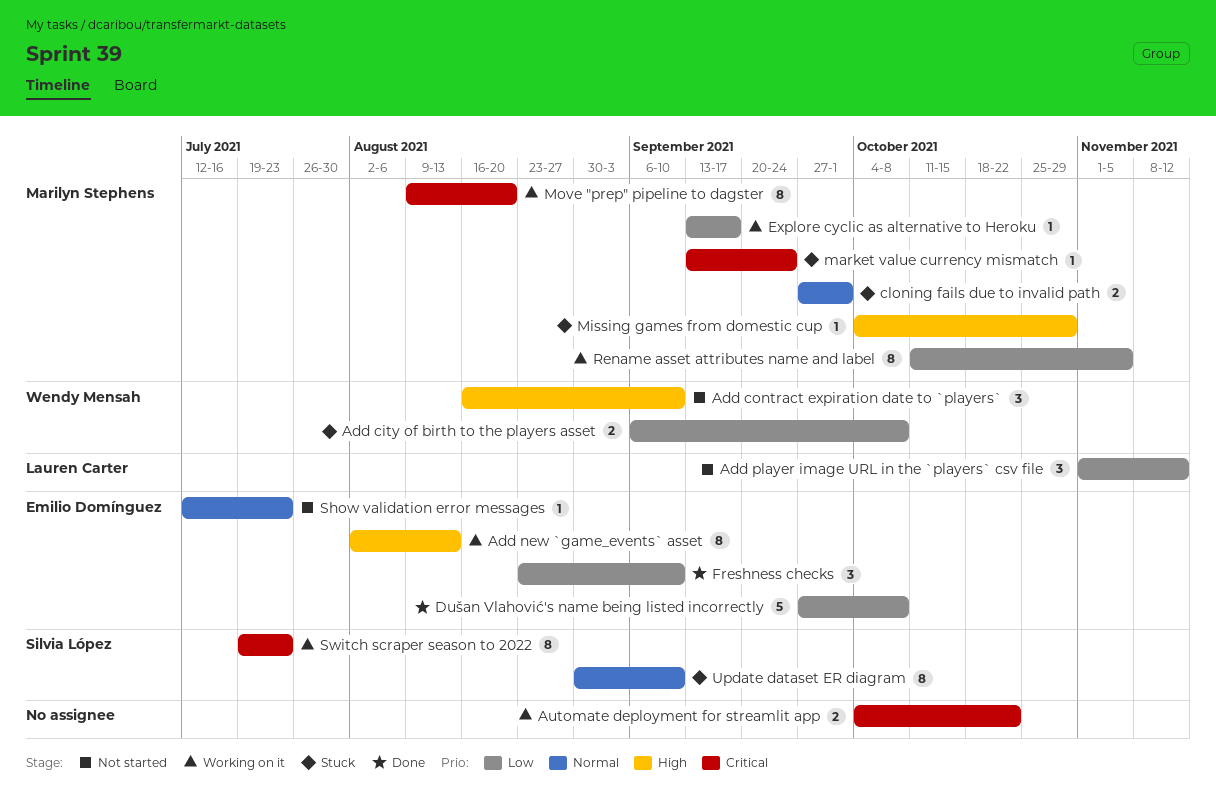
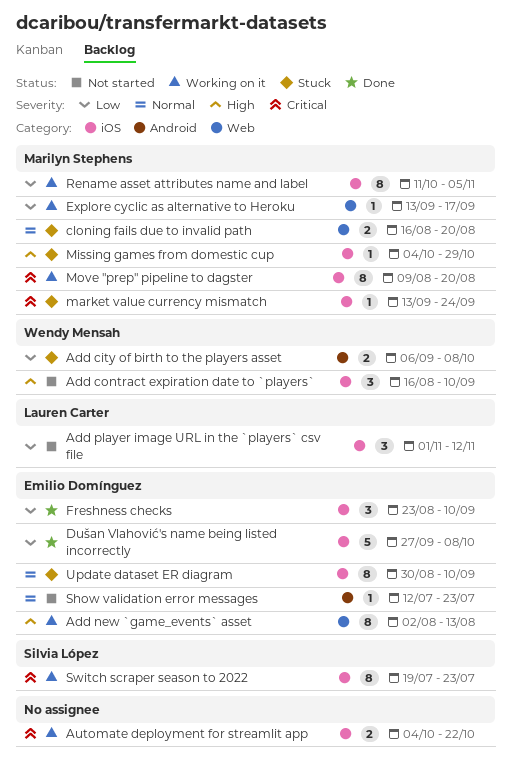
cloning fails due to invalid path, start: Sep 27 -> Aug 16
cloning fails due to invalid path, due: Oct 1 -> Aug 20
Update dataset ER diagram, owner: Silvia López -> Emilio Domínguez

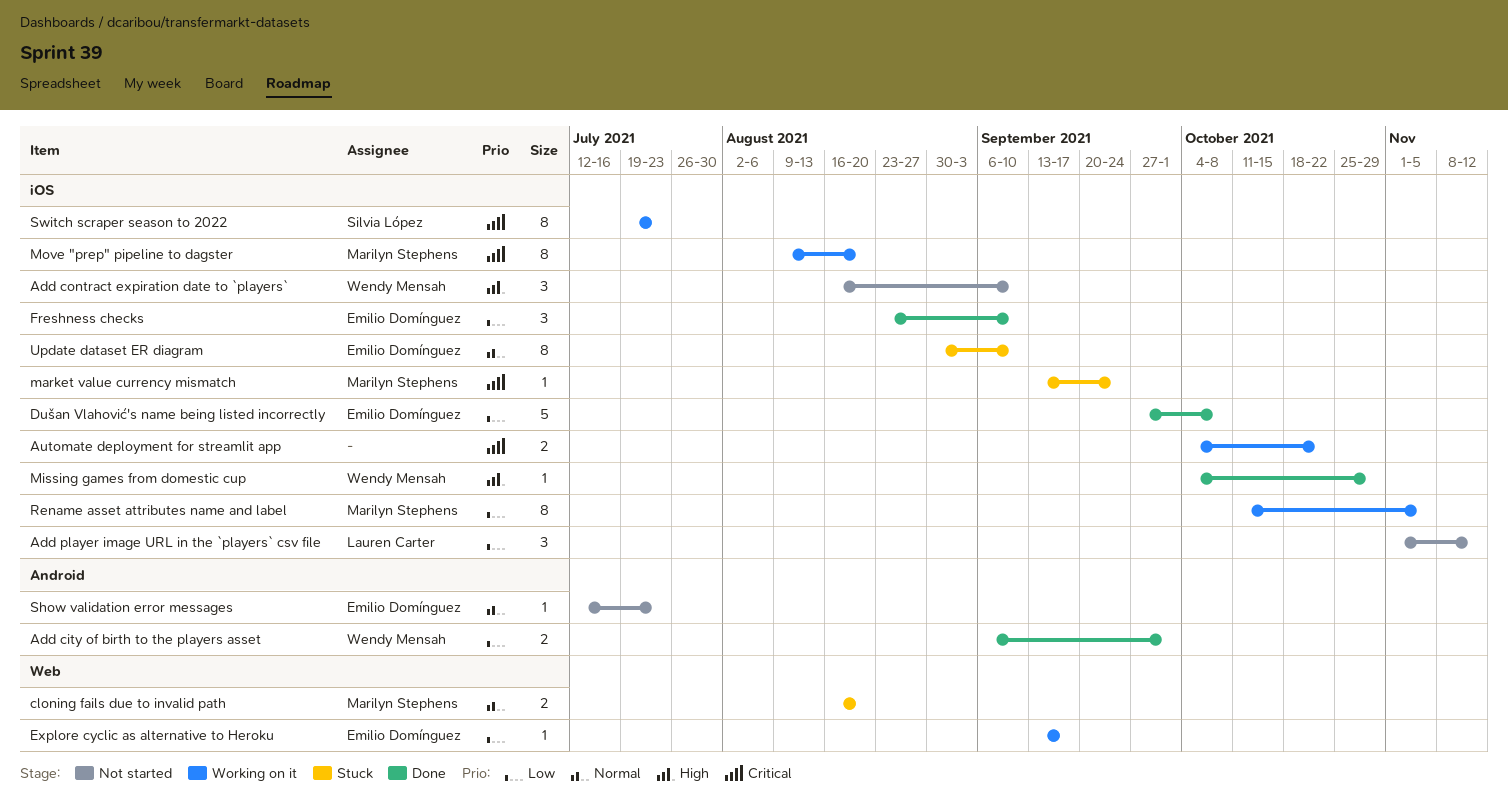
Add city of birth to the players asset, status: Stuck -> Done
Add city of birth to the players asset, due: Oct 8 -> Oct 1
Add new `game_events` asset: present -> none
Explore cyclic as alternative to Heroku, owner: Marilyn Stephens -> Emilio Domínguez
Missing games from domestic cup, status: Stuck -> Done
Missing games from domestic cup, owner: Marilyn Stephens -> Wendy Mensah

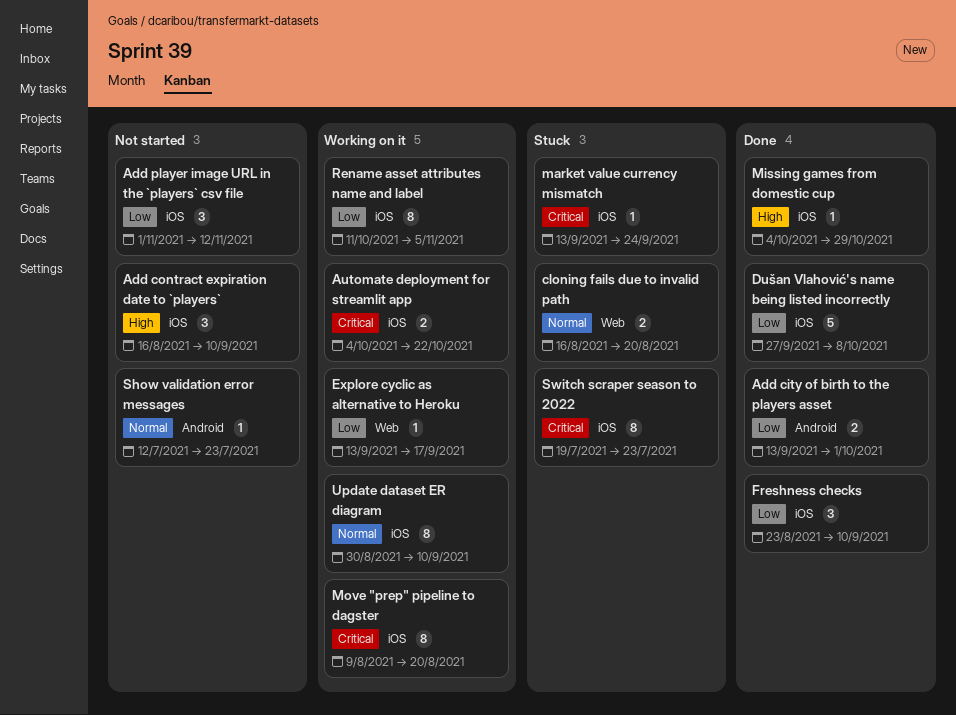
Add city of birth to the players asset, start: Sep 6 -> Sep 13
Switch scraper season to 2022, status: Working on it -> Stuck
Update dataset ER diagram, status: Stuck -> Working on it

